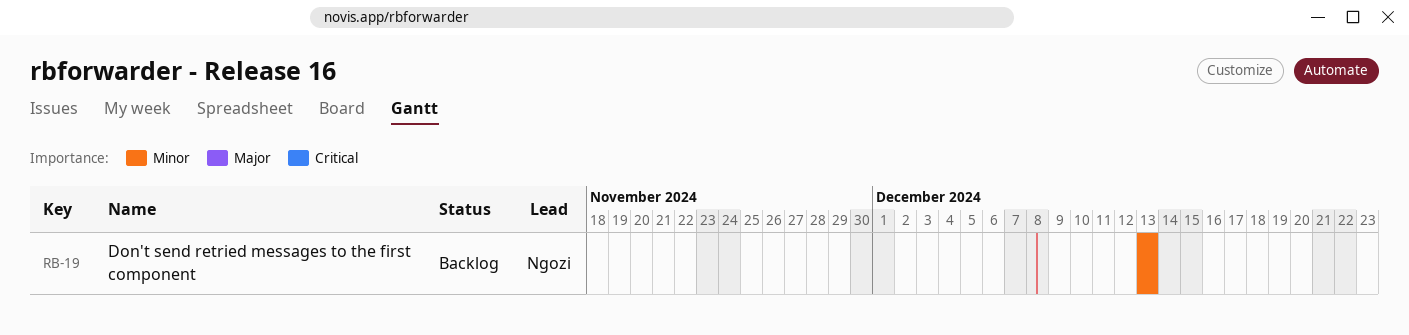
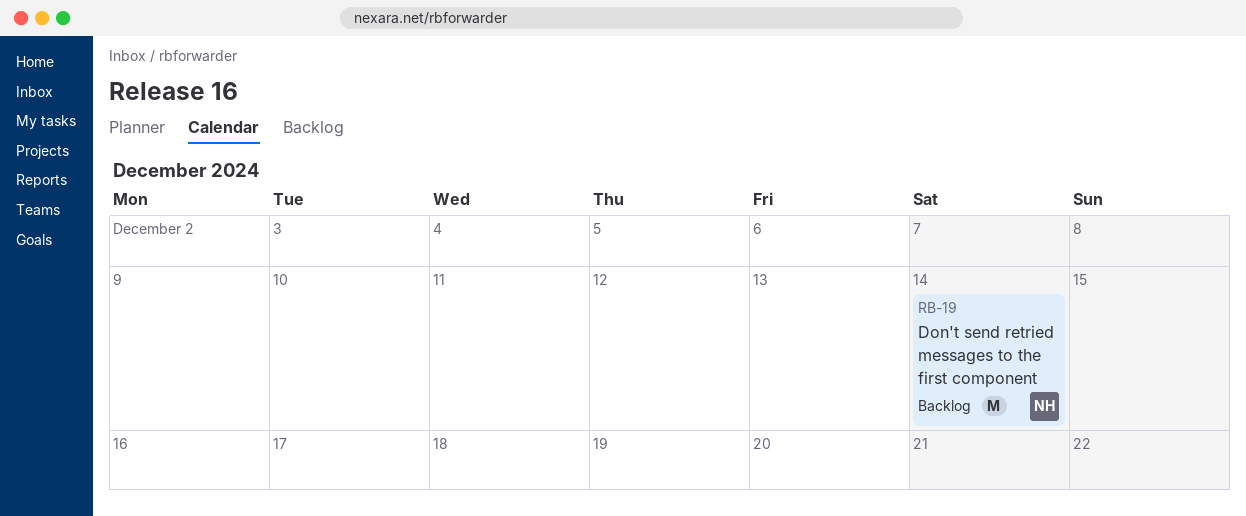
RB-19, due: Dec 13 -> Dec 14

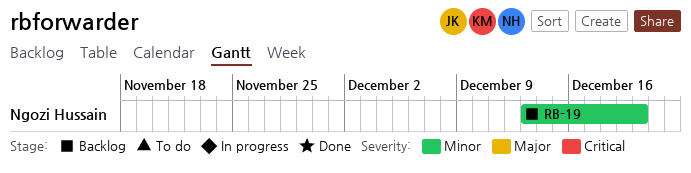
RB-19, due: Dec 14 -> Dec 20

